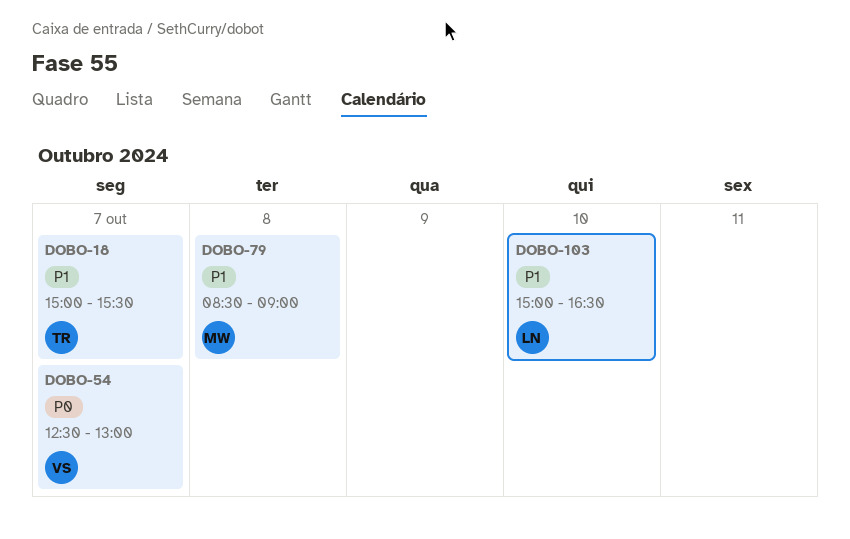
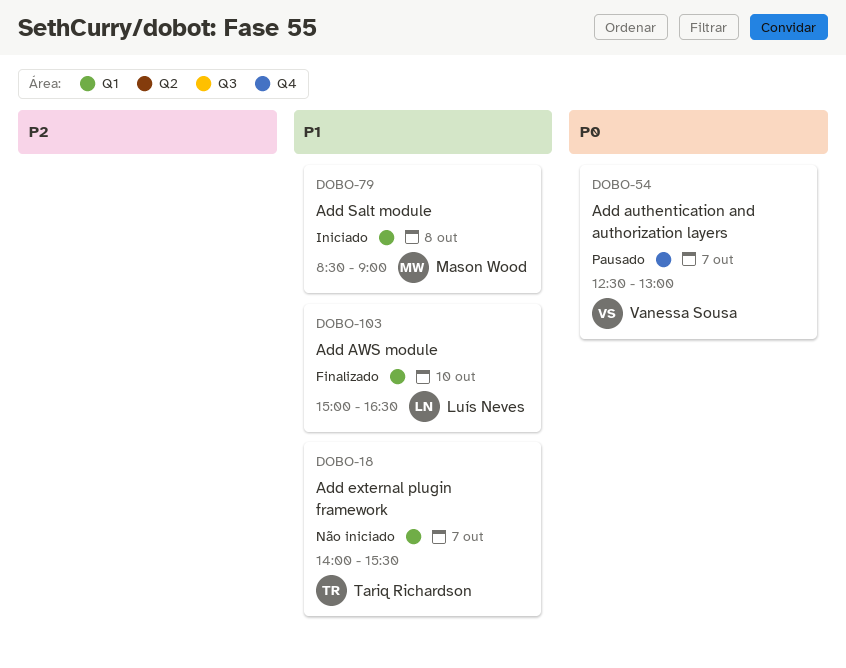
DOBO-18, begins: 15:00 -> 14:00

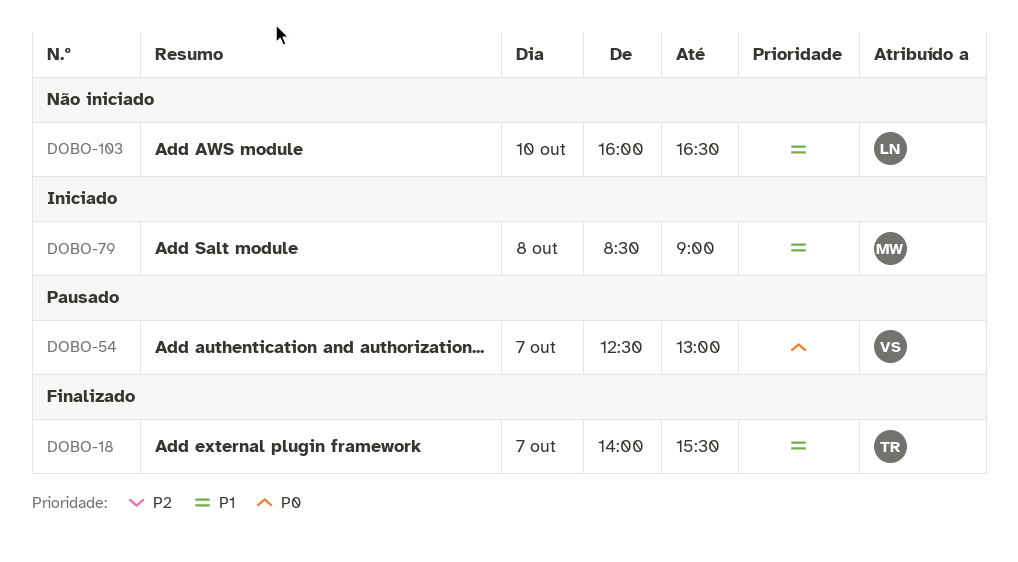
DOBO-18, status: Não iniciado -> Finalizado
DOBO-103, status: Finalizado -> Não iniciado
DOBO-103, begins: 15:00 -> 16:00

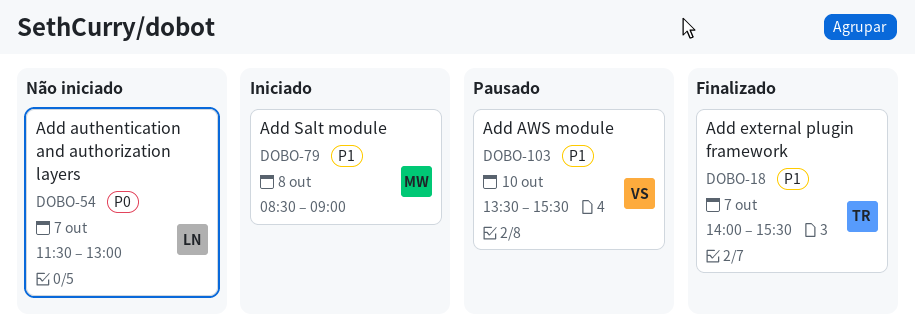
DOBO-54, status: Pausado -> Não iniciado
DOBO-54, owner: VS -> LN
DOBO-54, begins: 12:30 -> 11:30
DOBO-103, status: Não iniciado -> Pausado
DOBO-103, owner: LN -> VS
DOBO-103, begins: 16:00 -> 13:30
DOBO-103, ends: 16:30 -> 15:30

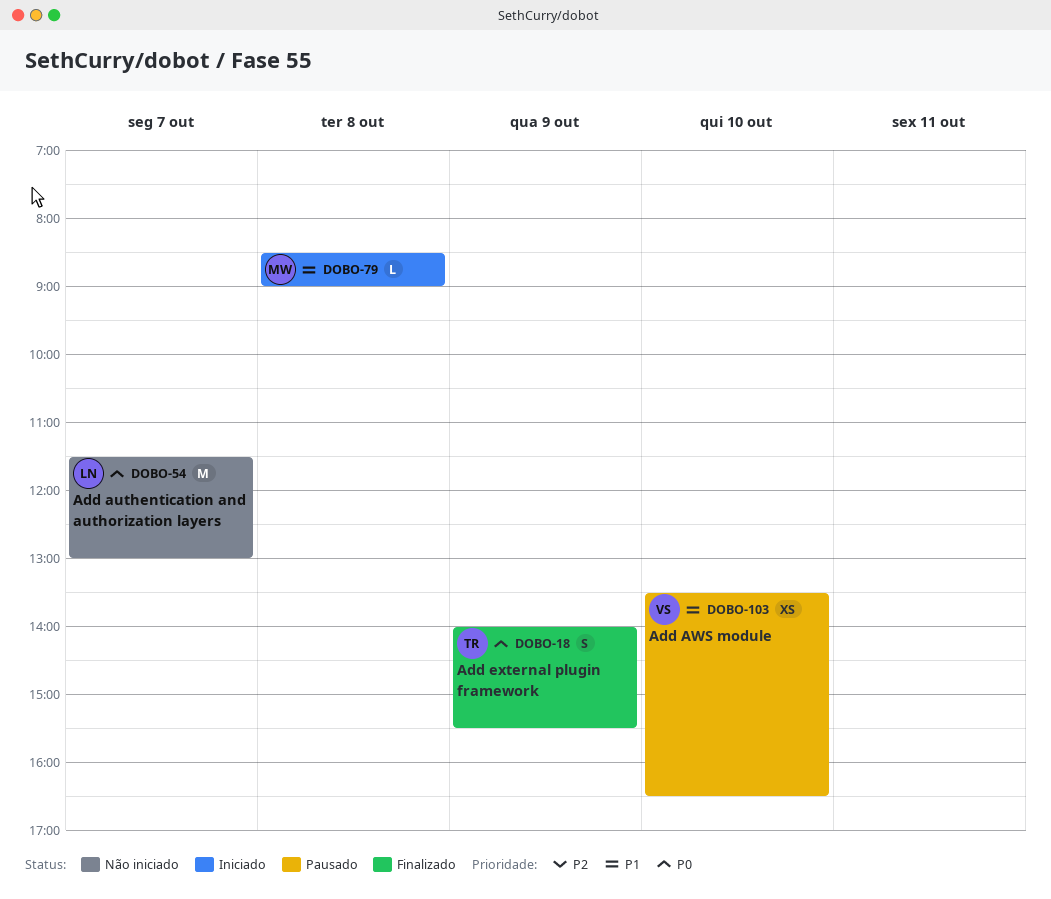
DOBO-18, priority: P1 -> P0
DOBO-18, day: Oct 7 -> Oct 9
DOBO-103, ends: 15:30 -> 16:30

